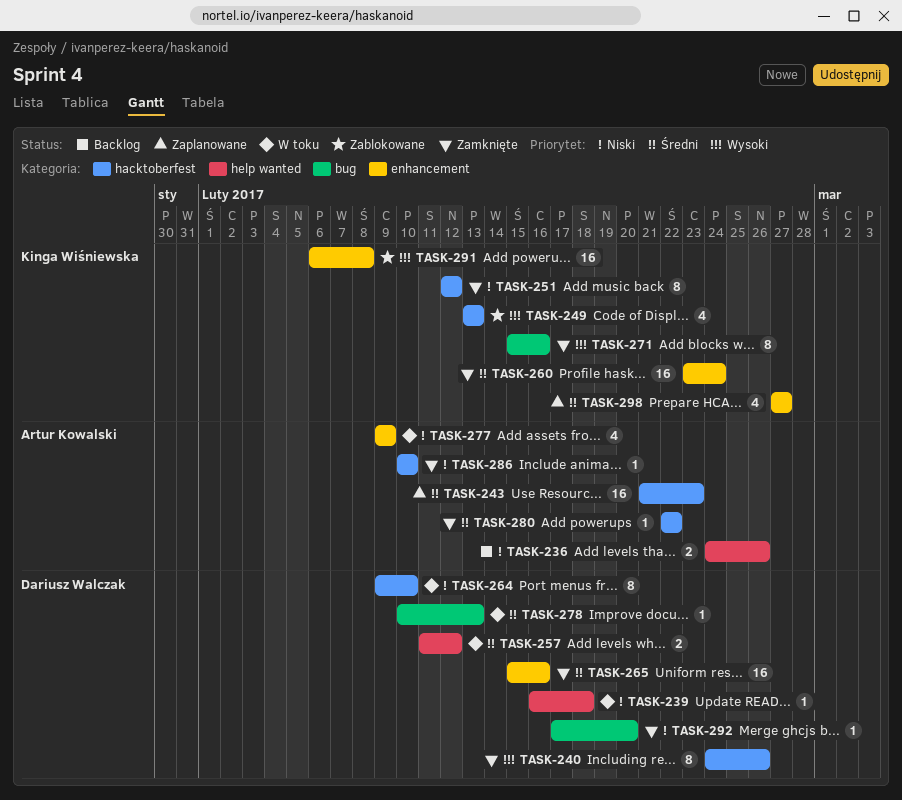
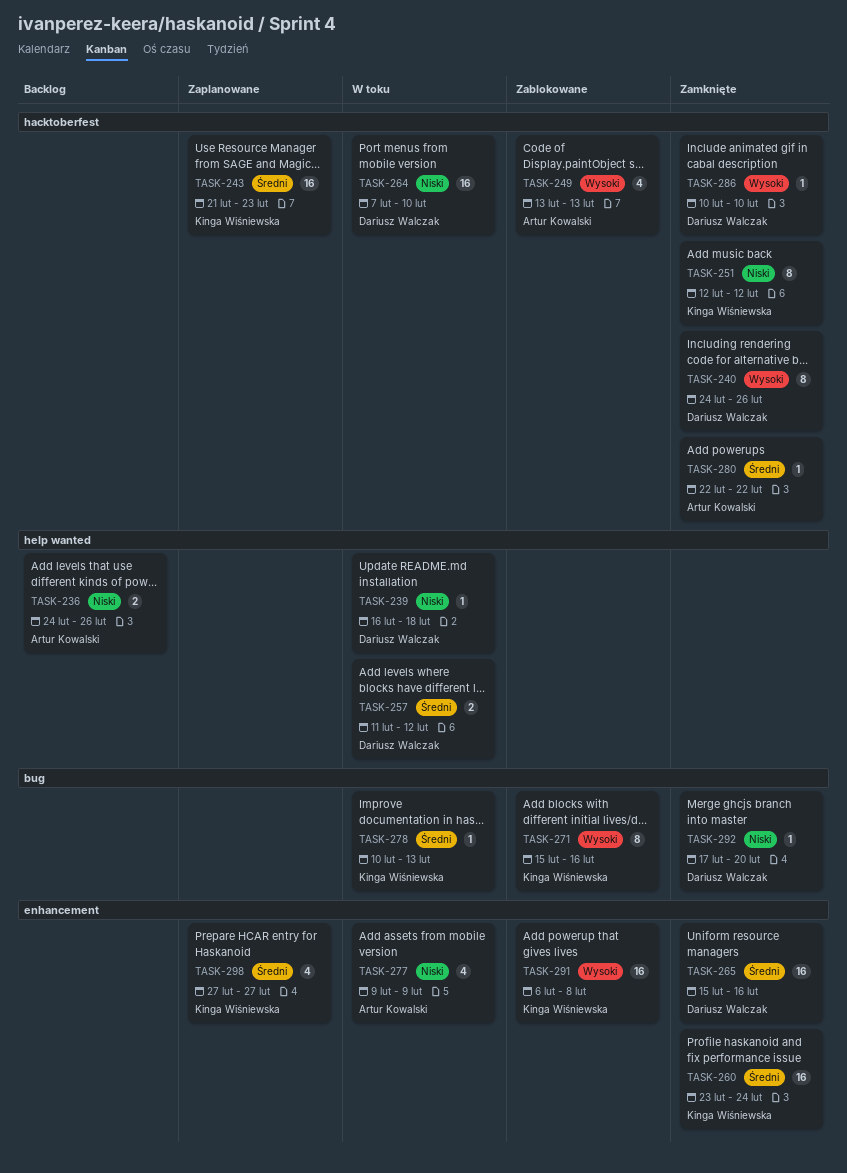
TASK-243, owner: Artur Kowalski -> Kinga Wiśniewska
TASK-249, owner: Kinga Wiśniewska -> Artur Kowalski
TASK-264, estimate: 8 -> 16
TASK-264, start: Feb 9 -> Feb 7
TASK-271, status: Zamknięte -> Zablokowane
TASK-278, owner: Dariusz Walczak -> Kinga Wiśniewska
TASK-286, owner: Artur Kowalski -> Dariusz Walczak
TASK-286, priority: Niski -> Wysoki

